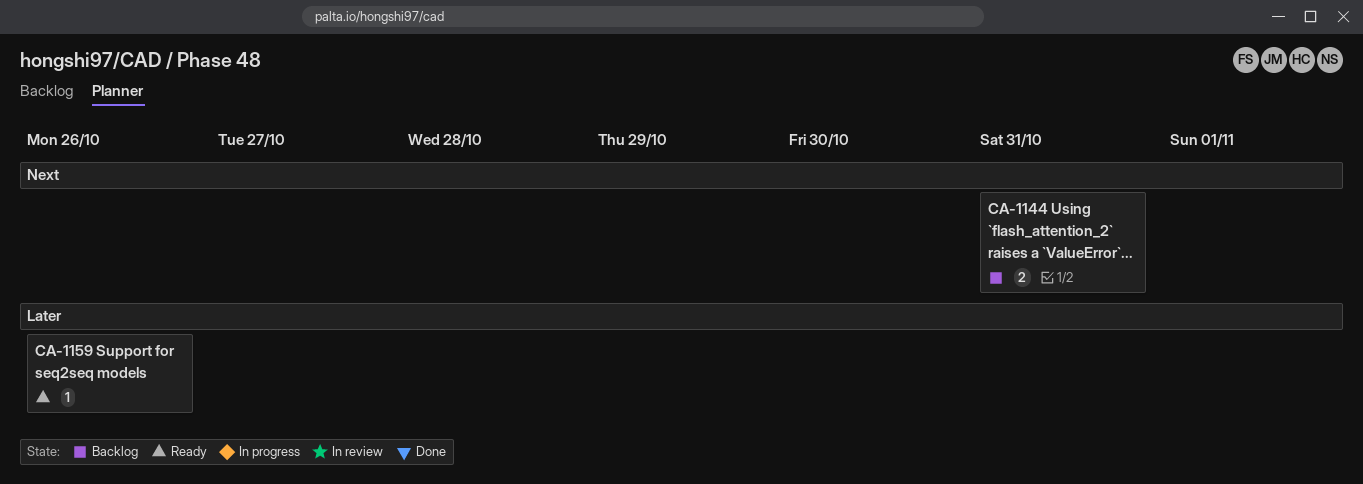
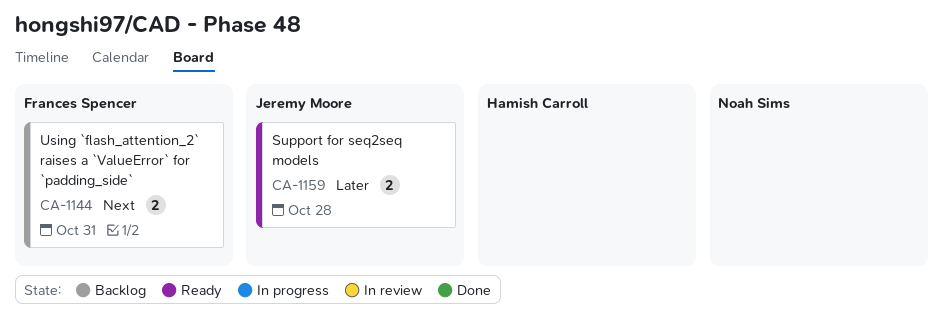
CA-1159, estimate: 1 -> 2
CA-1159, due: Oct 26 -> Oct 28

